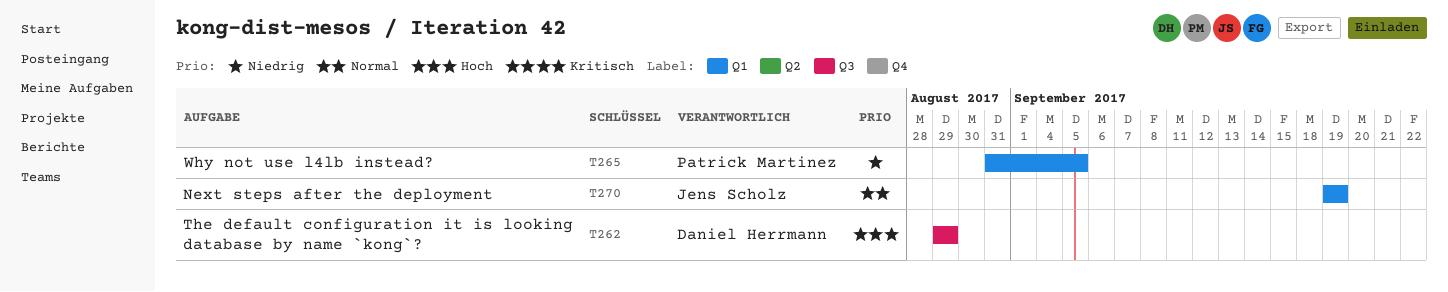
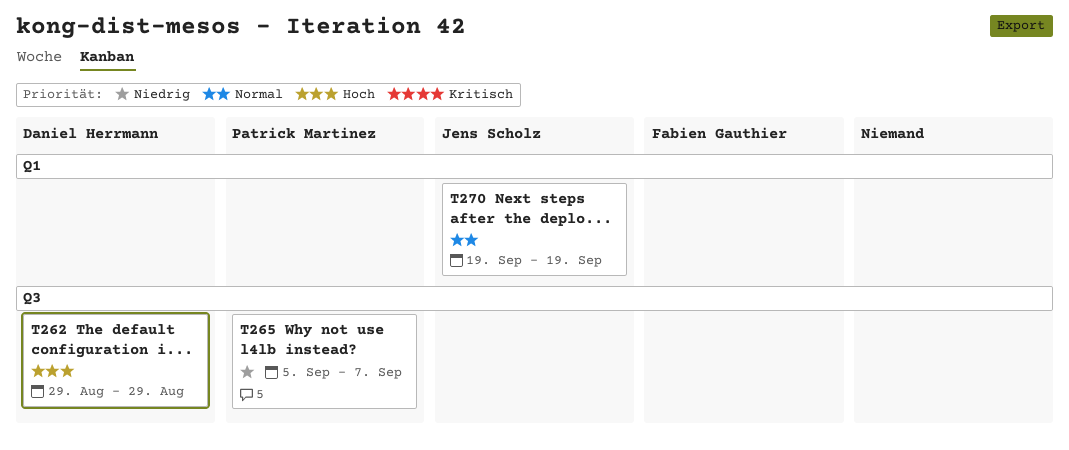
T265, label: Q1 -> Q3
T265, start: Aug 31 -> Sep 5
T265, due: Sep 5 -> Sep 7

